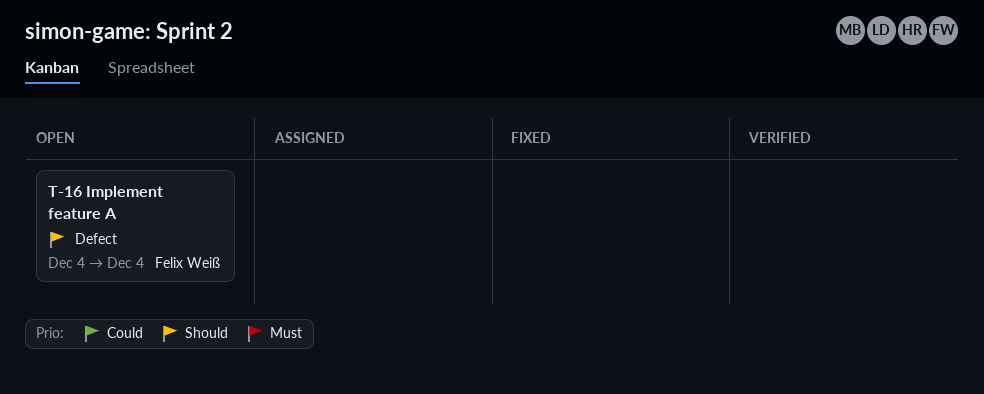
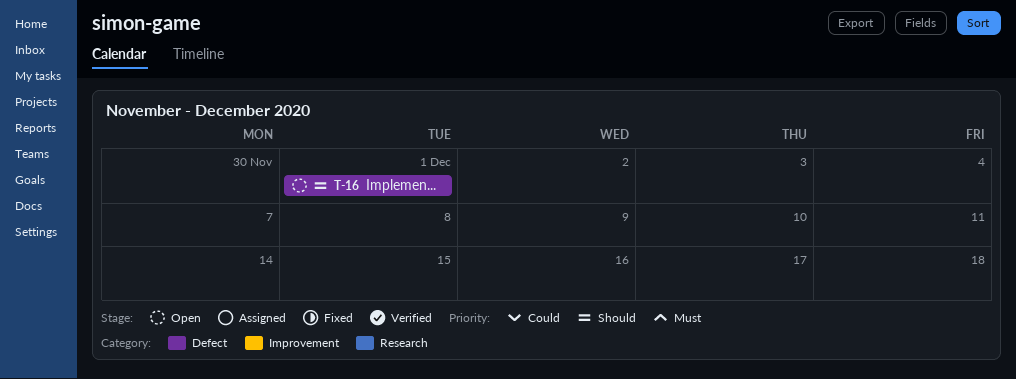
T-16, start: Dec 4 -> Dec 1
T-16, due: Dec 4 -> Dec 1

